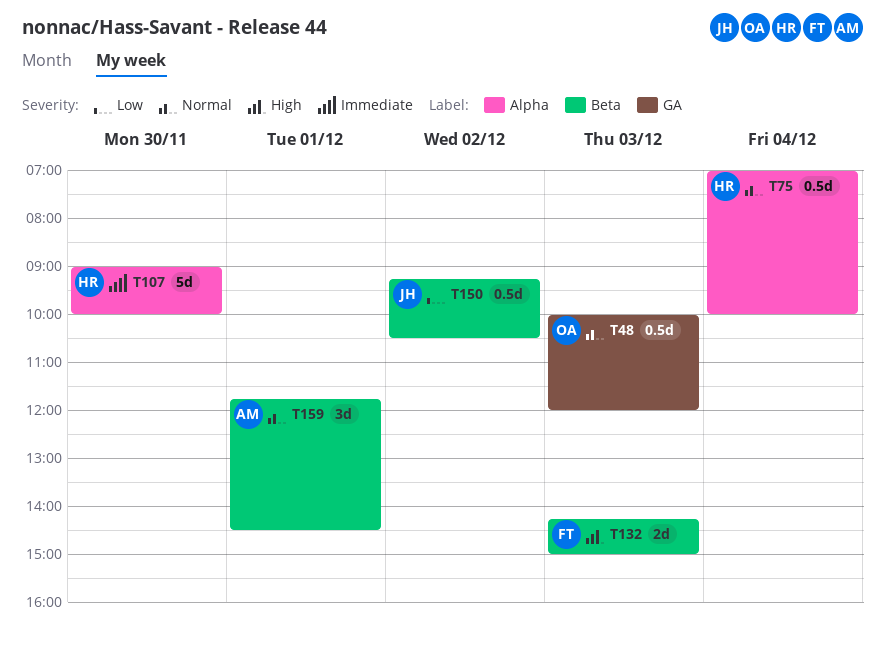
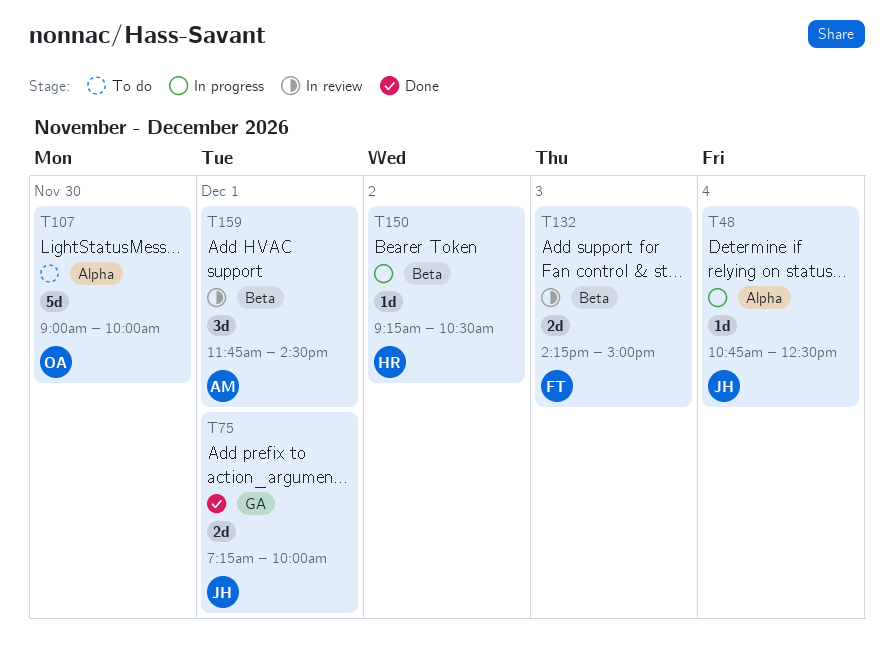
T48, owner: OA -> JH
T48, label: GA -> Alpha
T48, estimate: 0.5d -> 1d
T48, day: Dec 3 -> Dec 4
T48, begins: 10:00 -> 10:45
T48, ends: 12:00 -> 12:30
T75, owner: HR -> JH
T75, label: Alpha -> GA
T75, estimate: 0.5d -> 2d
T75, day: Dec 4 -> Dec 1
T75, begins: 07:00 -> 07:15
T107, owner: HR -> OA
T150, owner: JH -> HR
T150, estimate: 0.5d -> 1d

